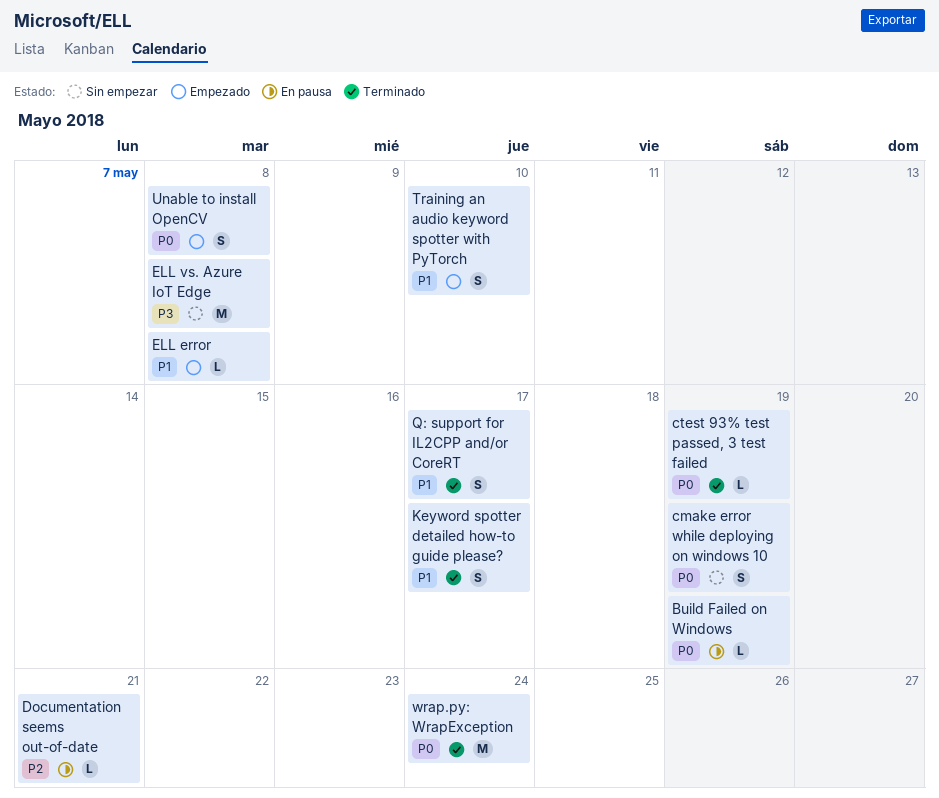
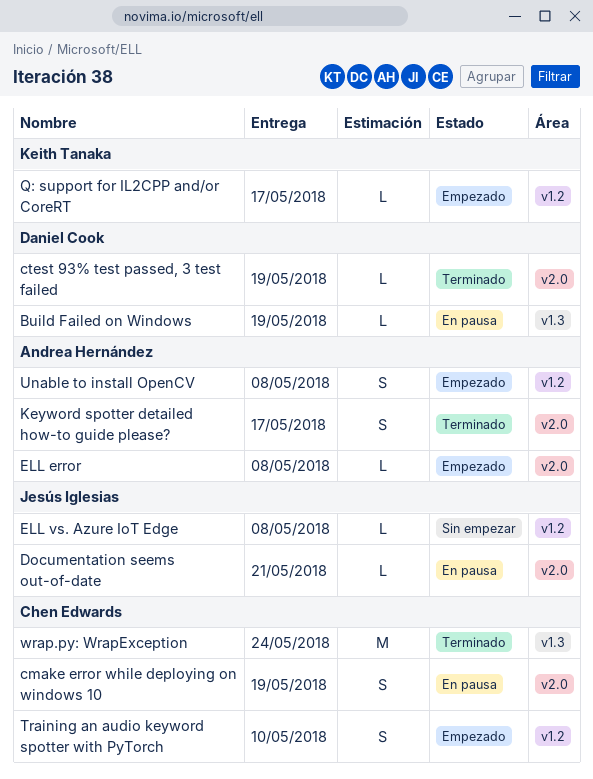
cmake error while deploying on windows 10, status: Sin empezar -> En pausa
ELL vs. Azure IoT Edge, estimate: M -> L
Q: support for IL2CPP and/or CoreRT, status: Terminado -> Empezado
Q: support for IL2CPP and/or CoreRT, estimate: S -> L

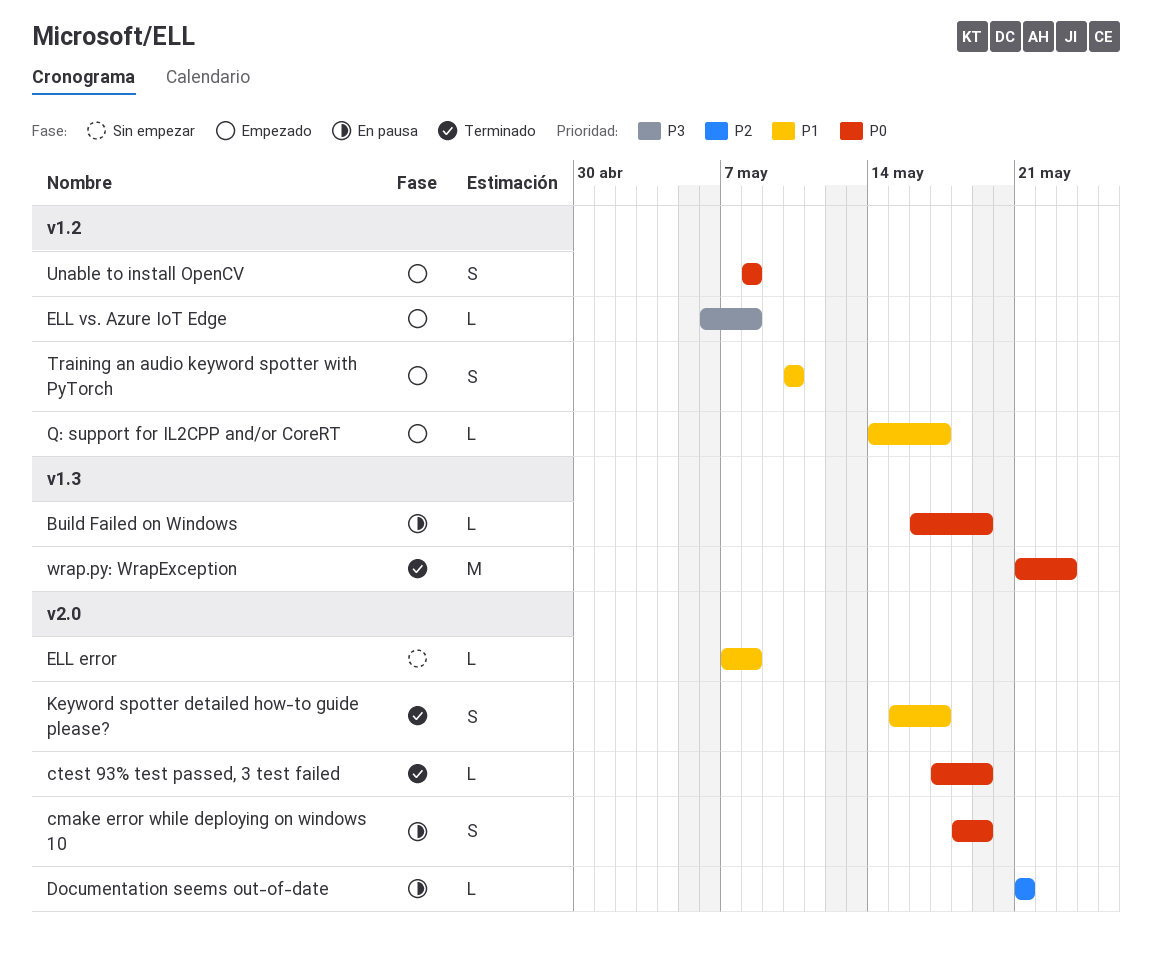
ELL error, status: Empezado -> Sin empezar
ELL vs. Azure IoT Edge, status: Sin empezar -> Empezado
wrap.py: WrapException, due: May 24 -> May 23

